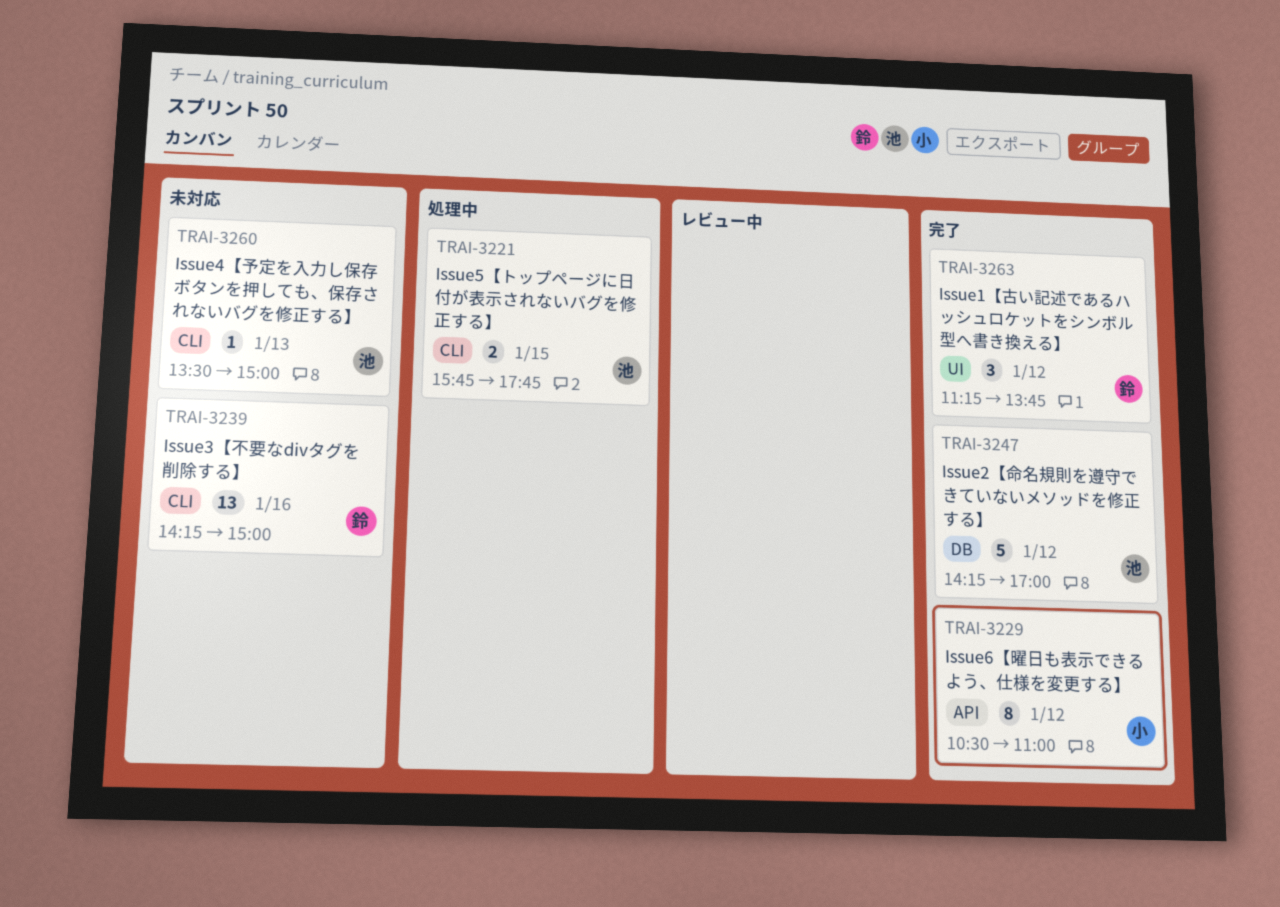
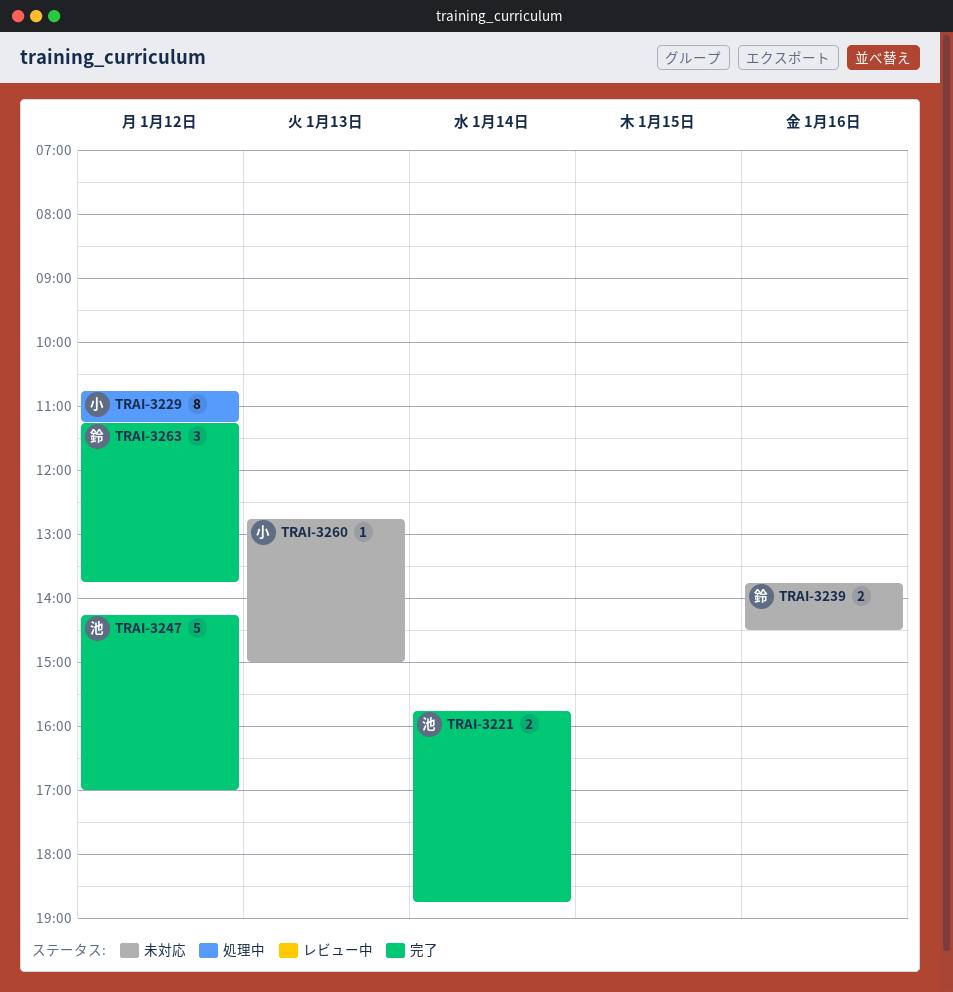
TRAI-3221, status: 処理中 -> 完了
TRAI-3221, day: Jan 15 -> Jan 14
TRAI-3221, ends: 17:45 -> 18:45
TRAI-3229, status: 完了 -> 処理中
TRAI-3229, begins: 10:30 -> 10:45
TRAI-3229, ends: 11:00 -> 11:15
TRAI-3239, estimate: 13 -> 2
TRAI-3239, begins: 14:15 -> 13:45
TRAI-3239, ends: 15:00 -> 14:30
TRAI-3260, owner: 池 -> 小
TRAI-3260, begins: 13:30 -> 12:45

